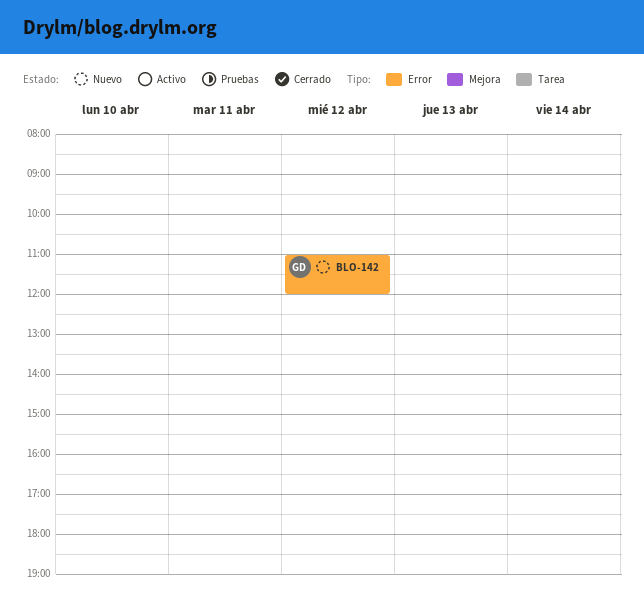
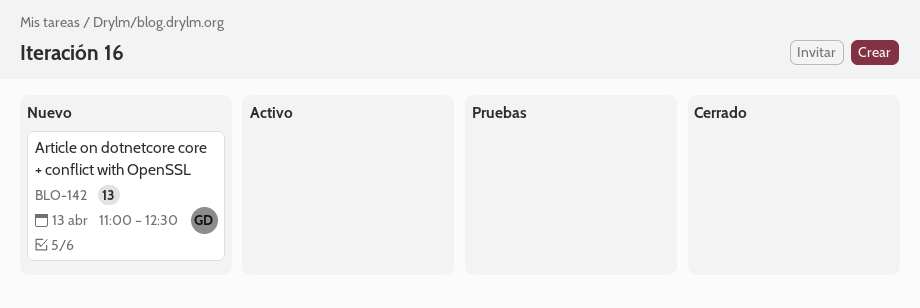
BLO-142, day: Apr 12 -> Apr 13
BLO-142, ends: 12:00 -> 12:30

